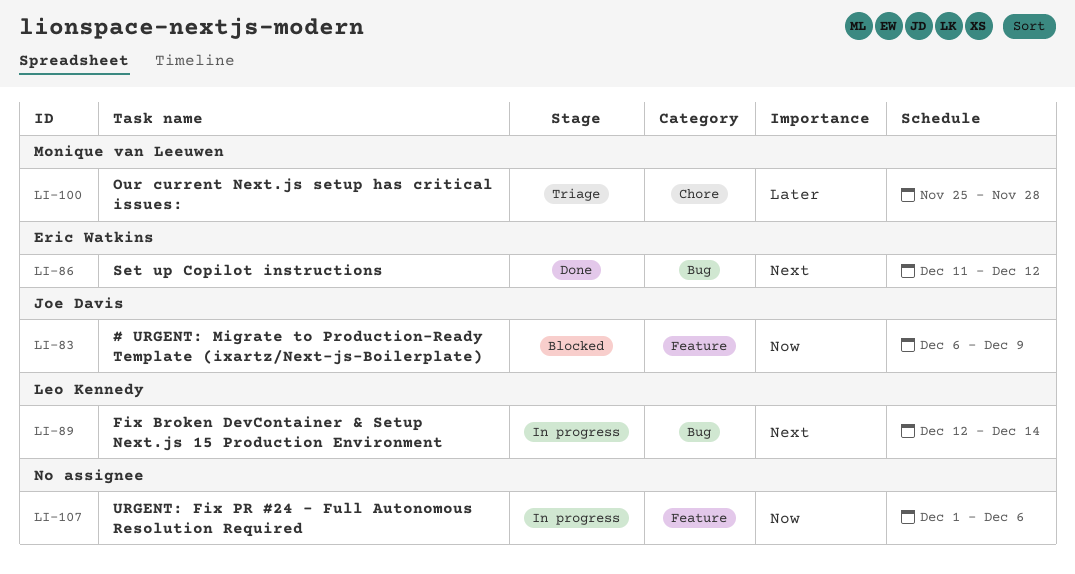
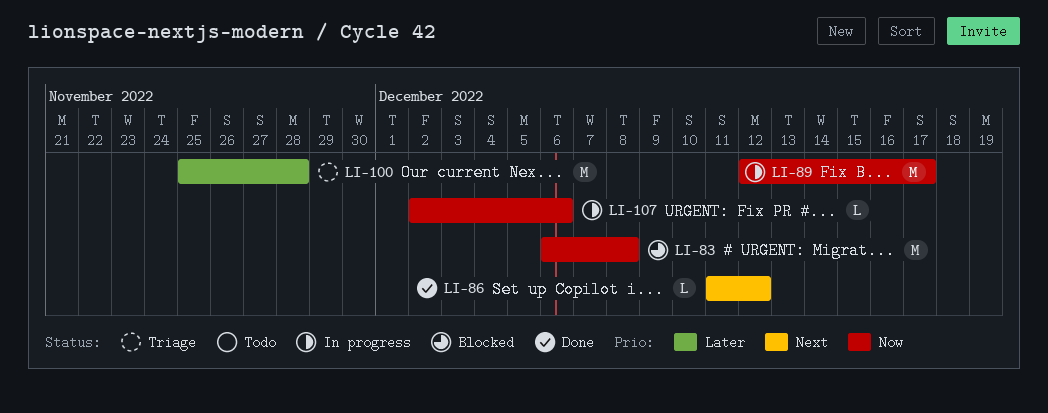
LI-83, due: Dec 9 -> Dec 8
LI-89, priority: Next -> Now
LI-89, due: Dec 14 -> Dec 17
LI-107, start: Dec 1 -> Dec 2

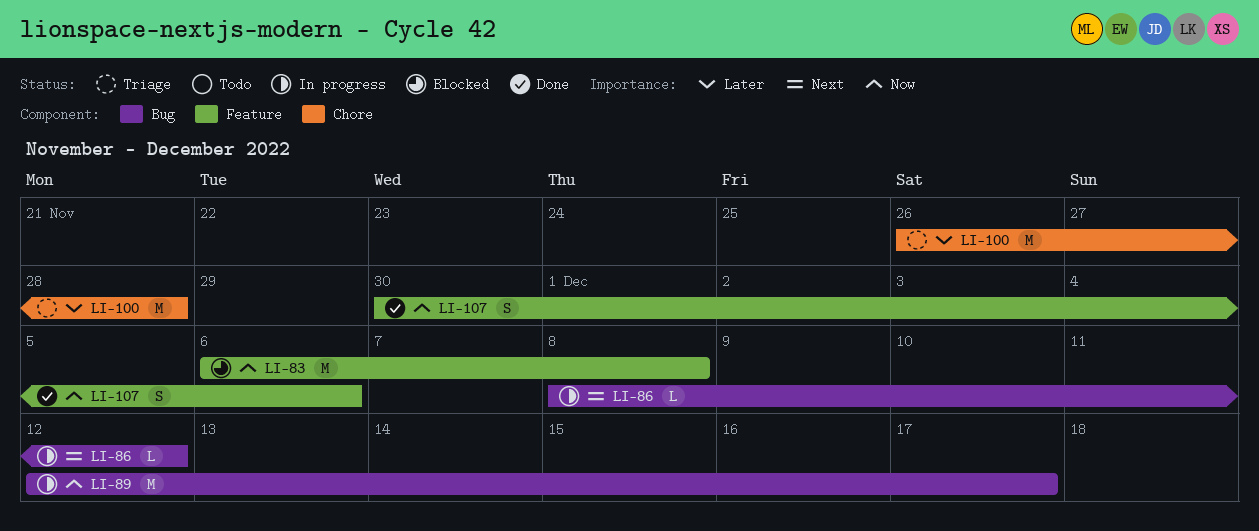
LI-86, status: Done -> In progress
LI-86, start: Dec 11 -> Dec 8
LI-100, start: Nov 25 -> Nov 26
LI-107, status: In progress -> Done
LI-107, estimate: L -> S
LI-107, start: Dec 2 -> Nov 30

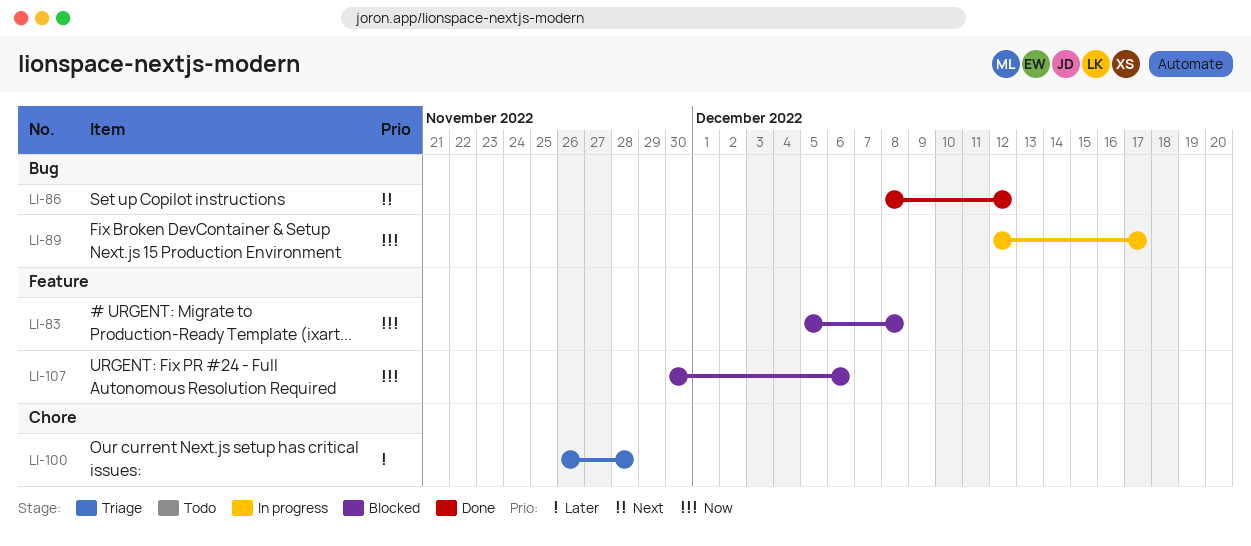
LI-83, start: Dec 6 -> Dec 5
LI-86, status: In progress -> Done
LI-107, status: Done -> Blocked

